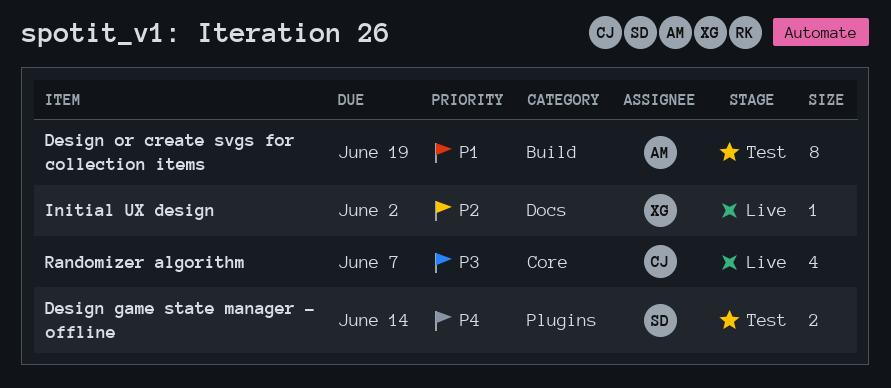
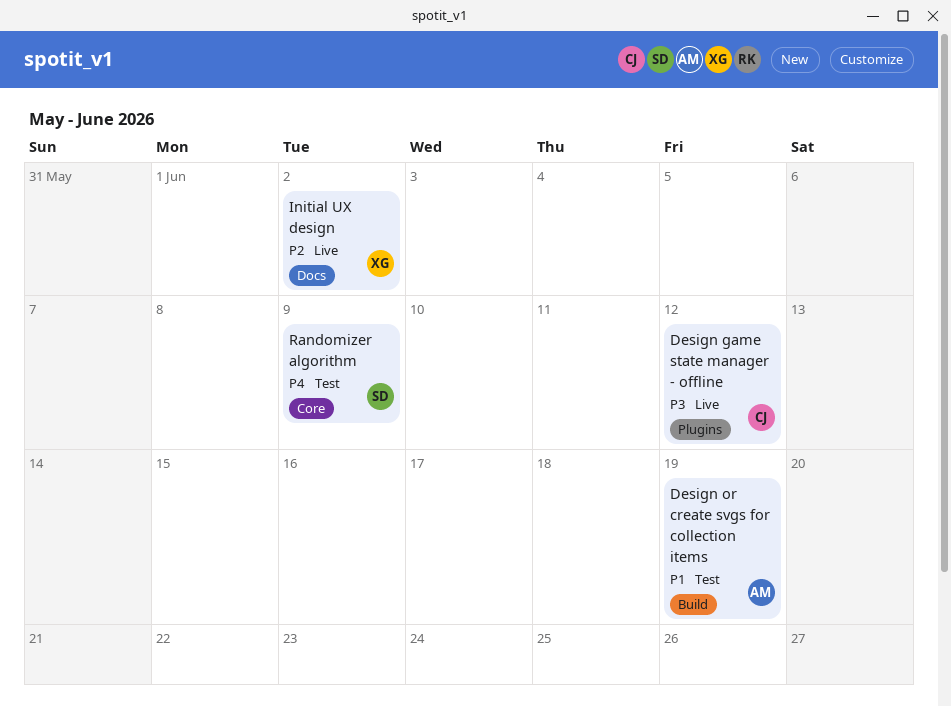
Design game state manager - offline, status: Test -> Live
Design game state manager - offline, owner: SD -> CJ
Design game state manager - offline, priority: P4 -> P3
Design game state manager - offline, due: Jun 14 -> Jun 12
Randomizer algorithm, status: Live -> Test
Randomizer algorithm, owner: CJ -> SD
Randomizer algorithm, priority: P3 -> P4
Randomizer algorithm, due: Jun 7 -> Jun 9

